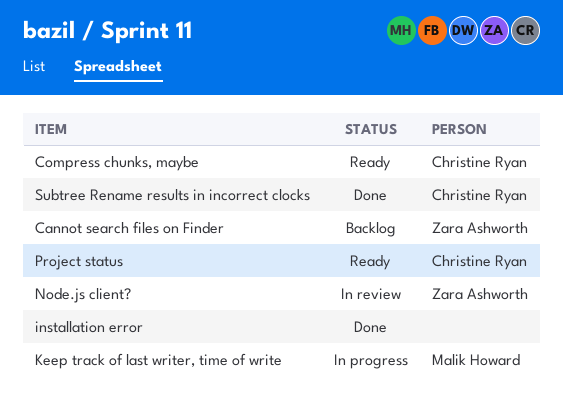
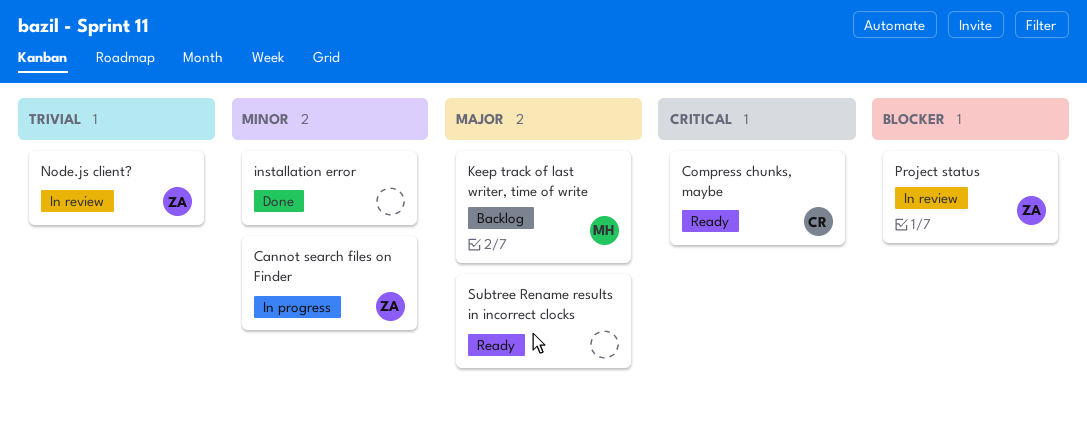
Cannot search files on Finder, status: Backlog -> In progress
Keep track of last writer, time of write, status: In progress -> Backlog
Project status, status: Ready -> In review
Project status, owner: Christine Ryan -> Zara Ashworth
Subtree Rename results in incorrect clocks, status: Done -> Ready
Subtree Rename results in incorrect clocks, owner: Christine Ryan -> none

